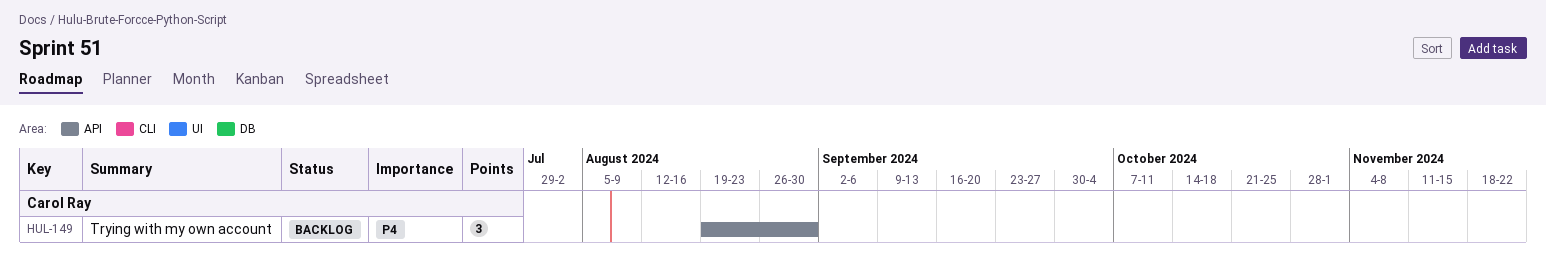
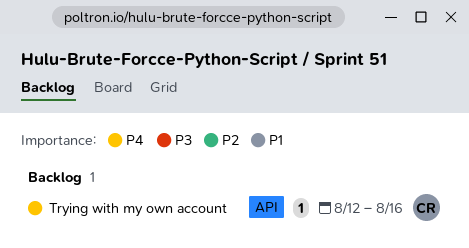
Trying with my own account, estimate: 3 -> 1
Trying with my own account, start: Aug 19 -> Aug 12
Trying with my own account, due: Aug 30 -> Aug 16

